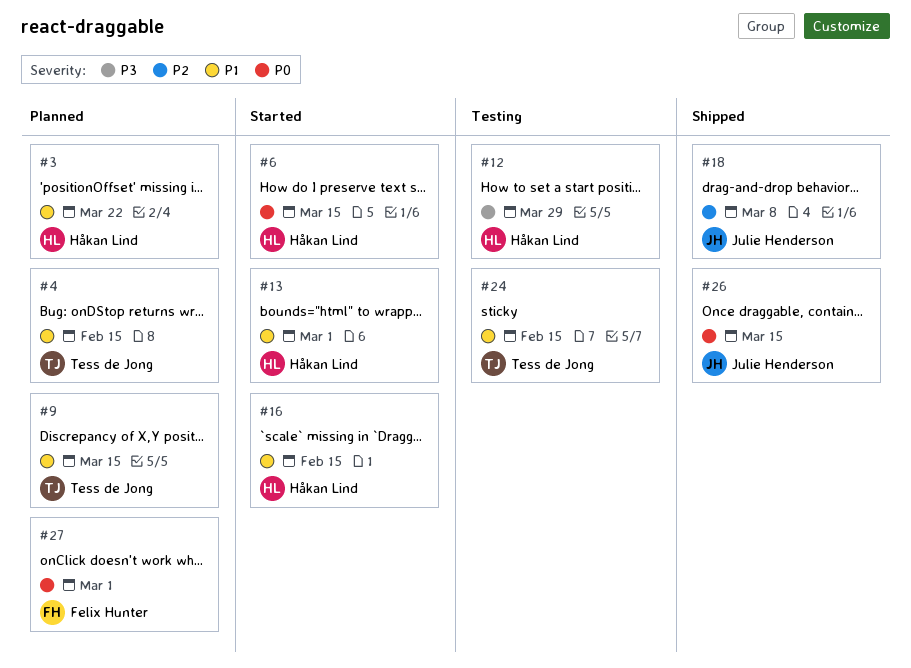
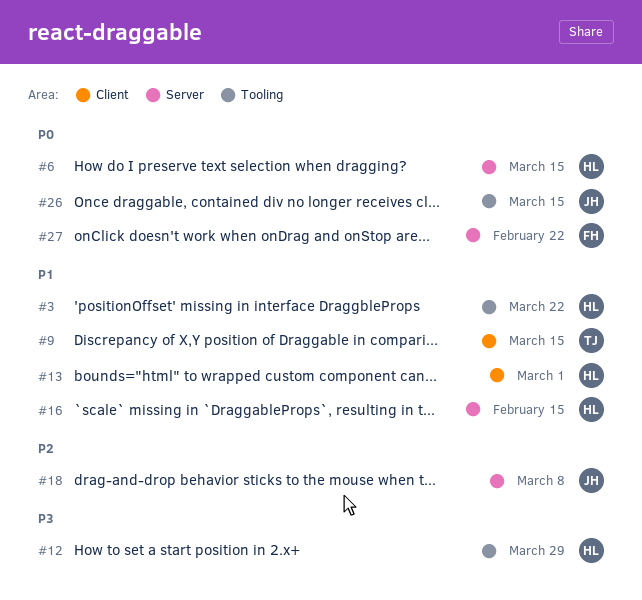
#4: present -> none
#24: present -> none
#27, due: Mar 1 -> Feb 22

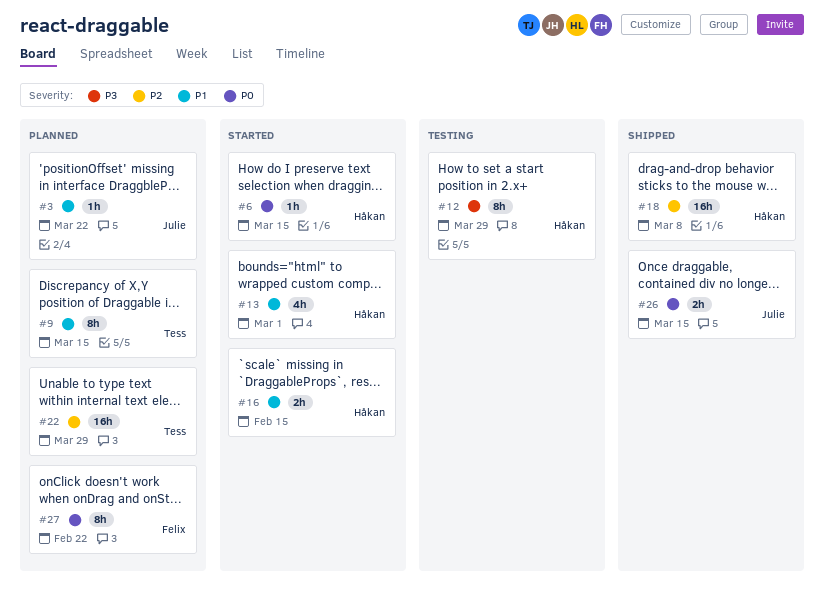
#3, owner: Håkan -> Julie
#18, owner: Julie -> Håkan
#22: none -> present

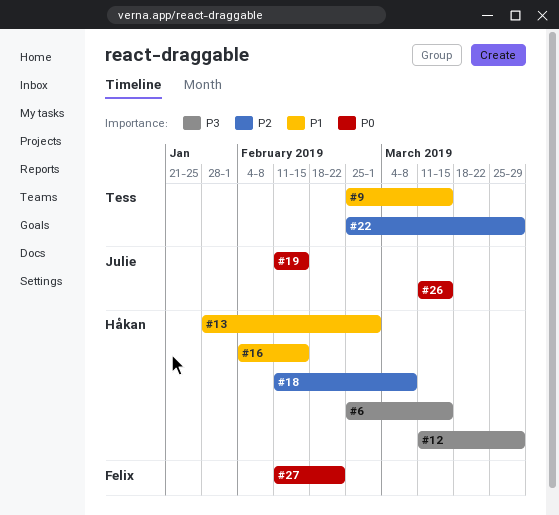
#3: present -> none
#6, priority: P0 -> P3
#19: none -> present

